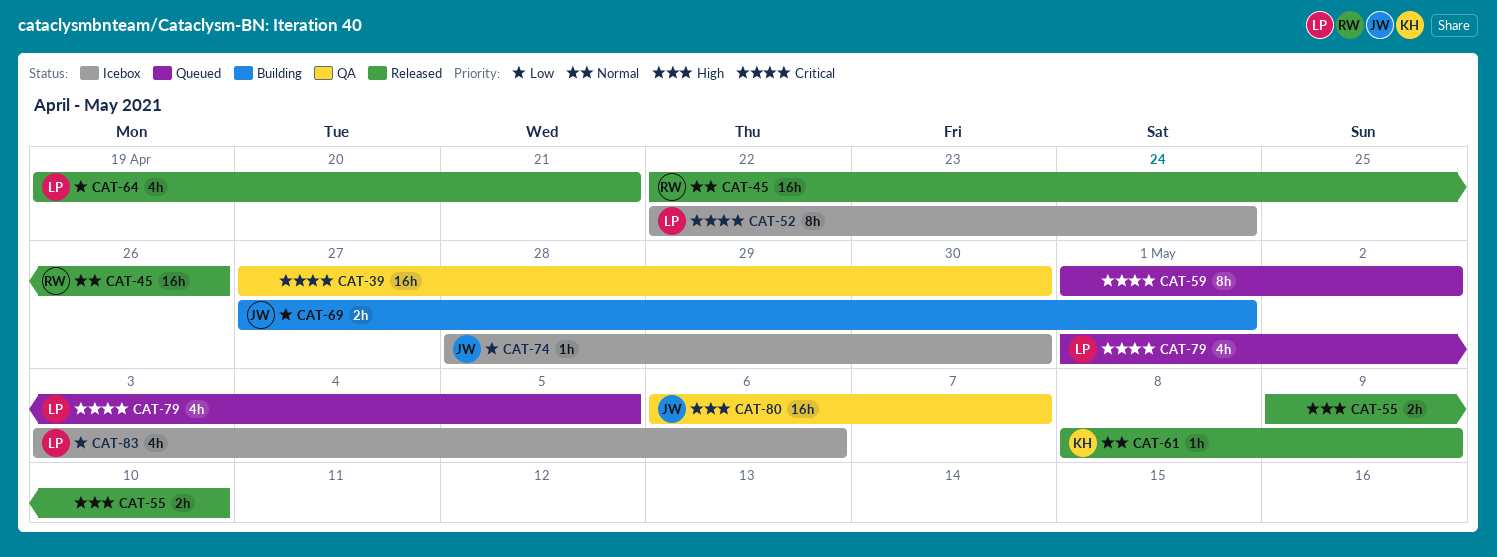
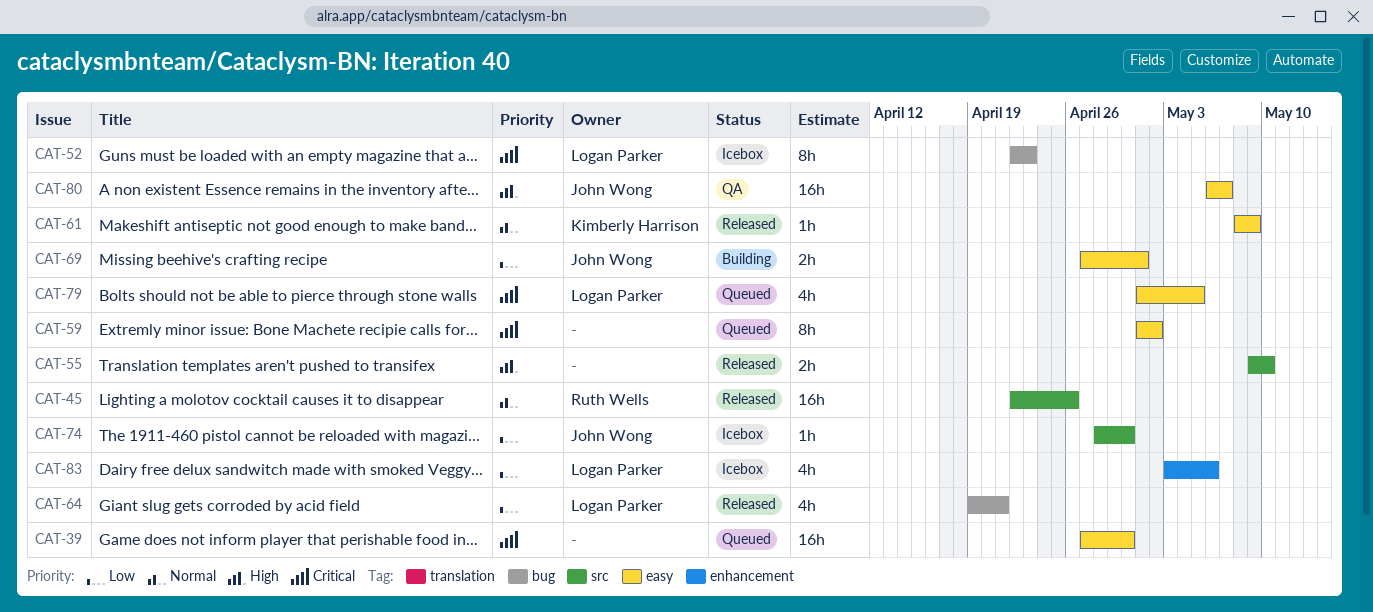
CAT-39, status: QA -> Queued
CAT-52, due: Apr 24 -> Apr 23

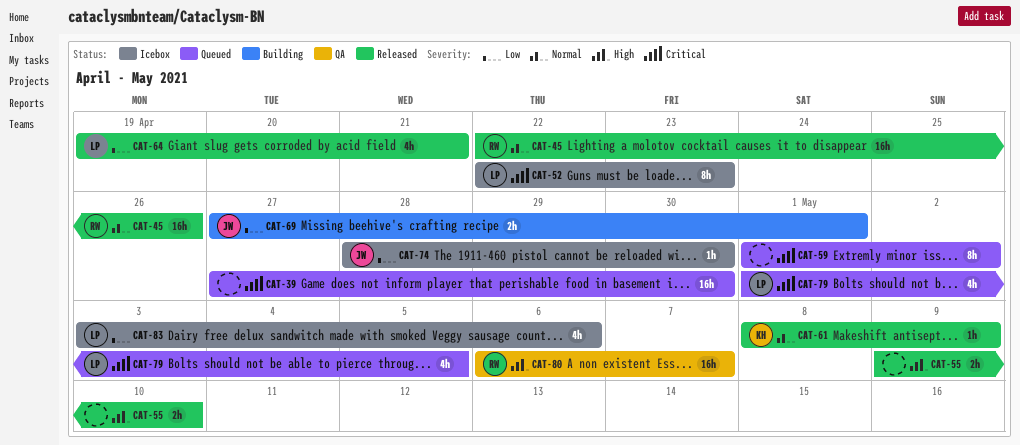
CAT-80, owner: John Wong -> Ruth Wells

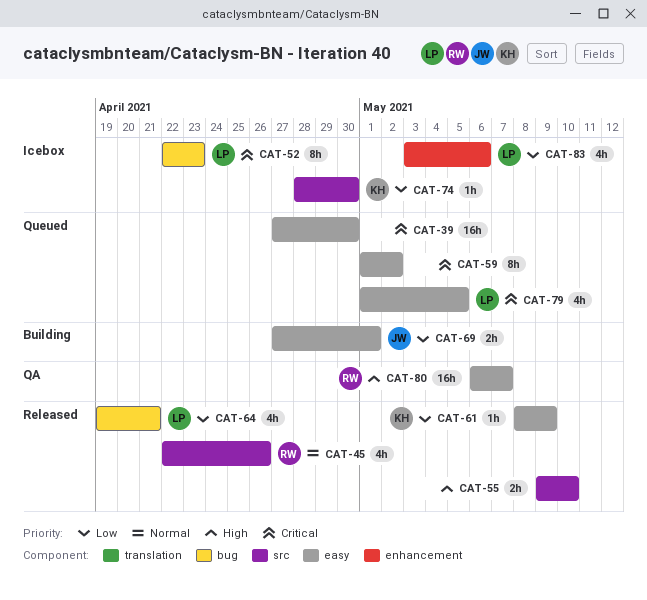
CAT-45, estimate: 16h -> 4h
CAT-61, priority: Normal -> Low
CAT-74, owner: JW -> KH

